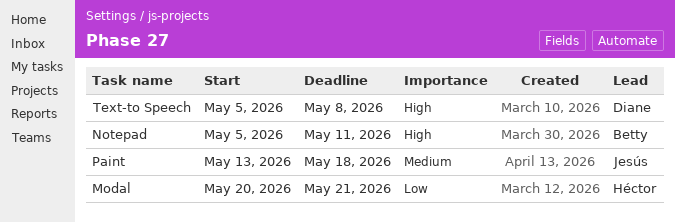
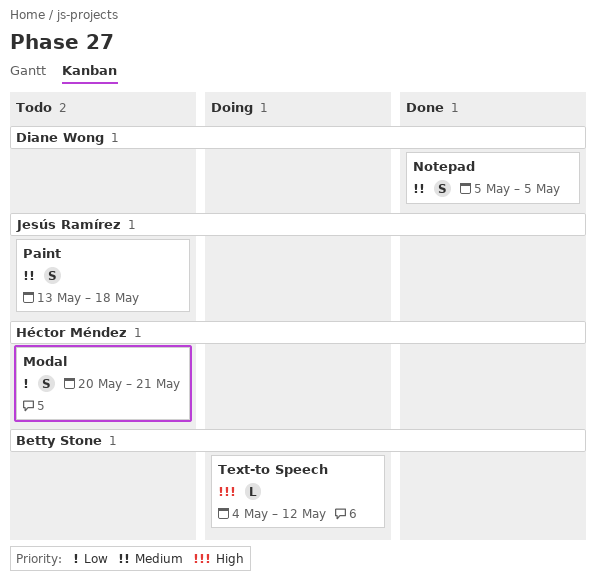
Notepad, owner: Betty Stone -> Diane Wong
Notepad, priority: High -> Medium
Notepad, due: May 11 -> May 5
Text-to Speech, owner: Diane Wong -> Betty Stone
Text-to Speech, start: May 5 -> May 4
Text-to Speech, due: May 8 -> May 12

